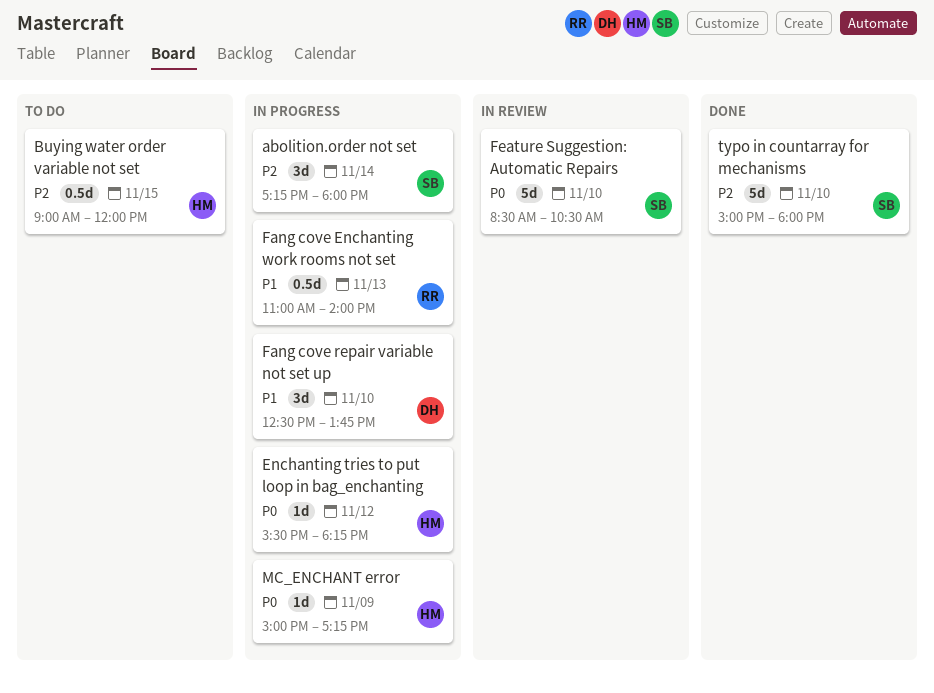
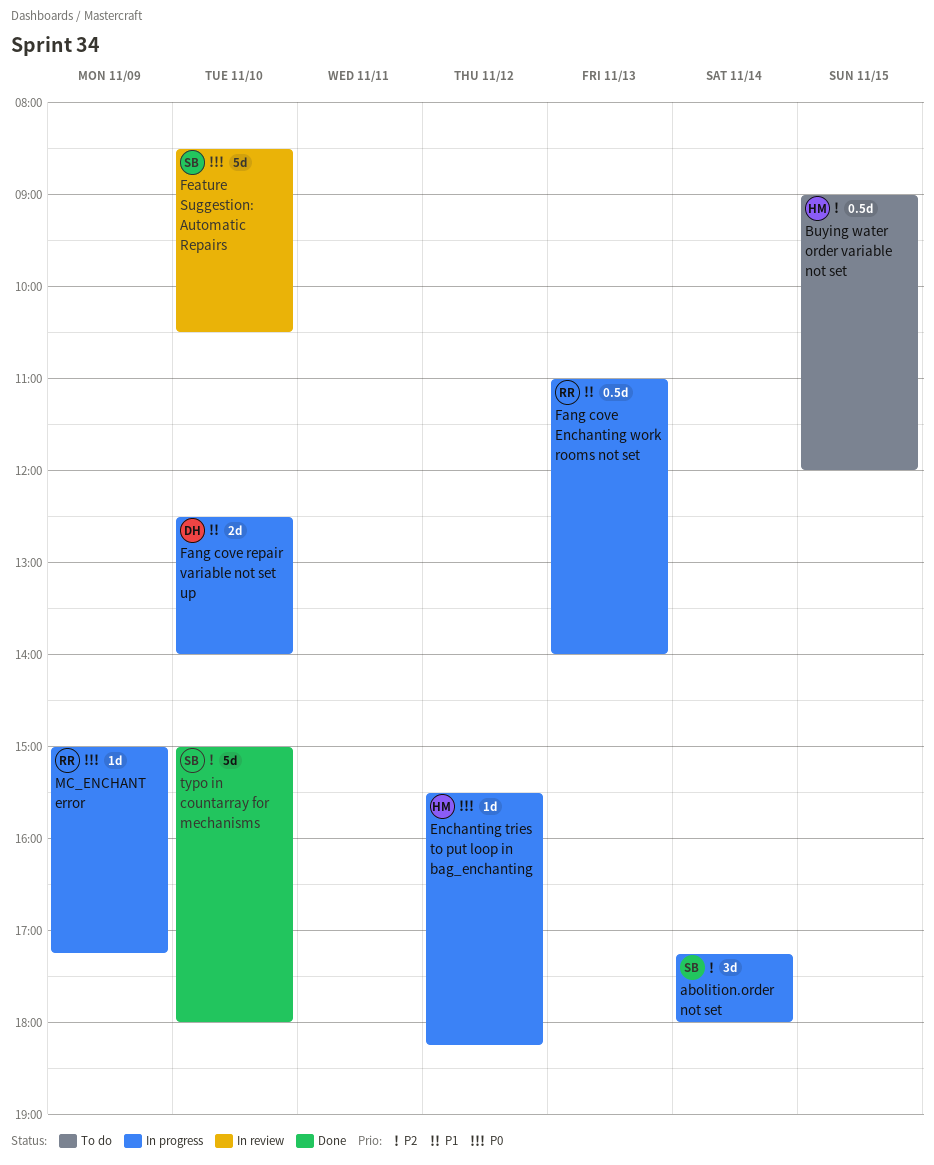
Fang cove repair variable not set up, estimate: 3d -> 2d
Fang cove repair variable not set up, ends: 13:45 -> 14:00
MC_ENCHANT error, owner: HM -> RR

